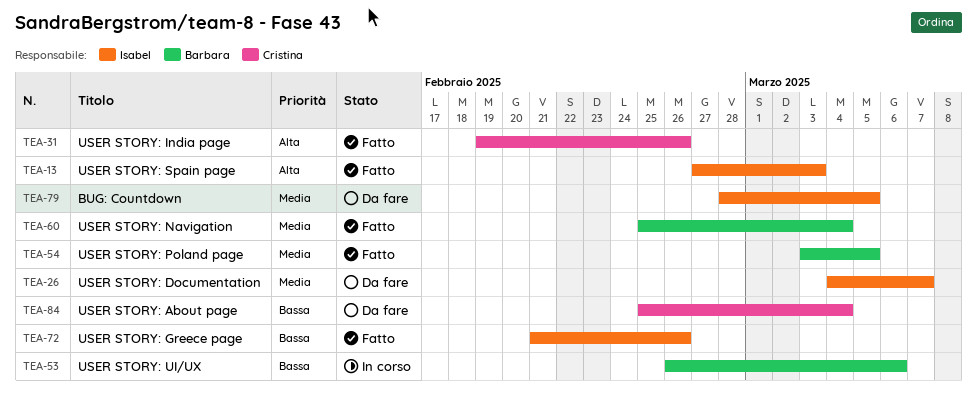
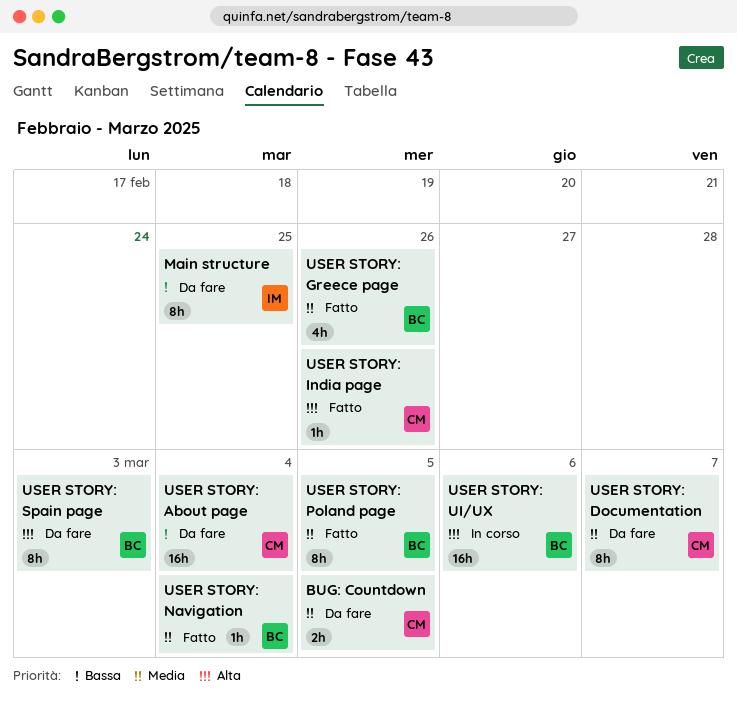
BUG: Countdown, owner: Isabel -> Cristina
Main structure: none -> present
USER STORY: Documentation, owner: Isabel -> Cristina
USER STORY: Greece page, owner: Isabel -> Barbara
USER STORY: Greece page, priority: Bassa -> Media
USER STORY: Spain page, status: Fatto -> Da fare
USER STORY: Spain page, owner: Isabel -> Barbara
USER STORY: UI/UX, priority: Bassa -> Alta

